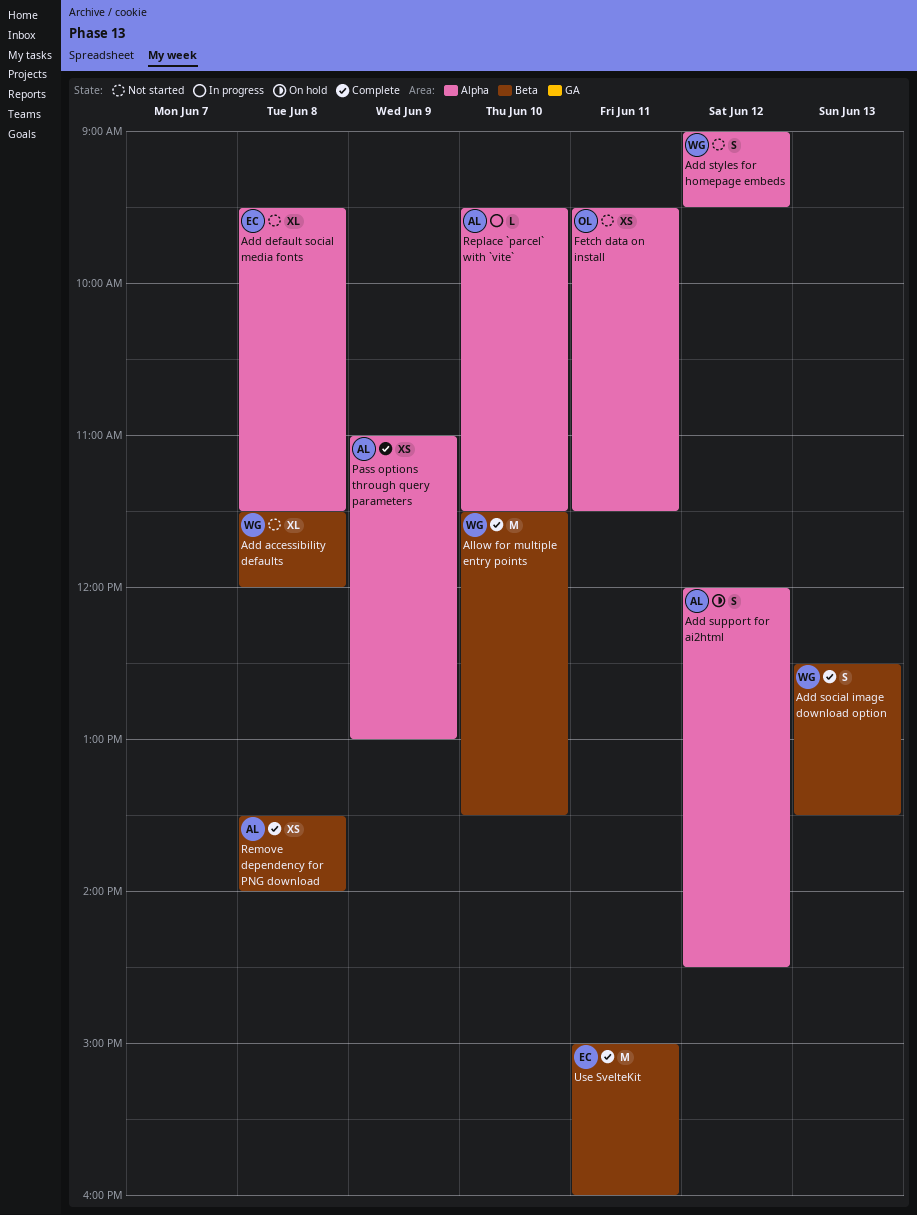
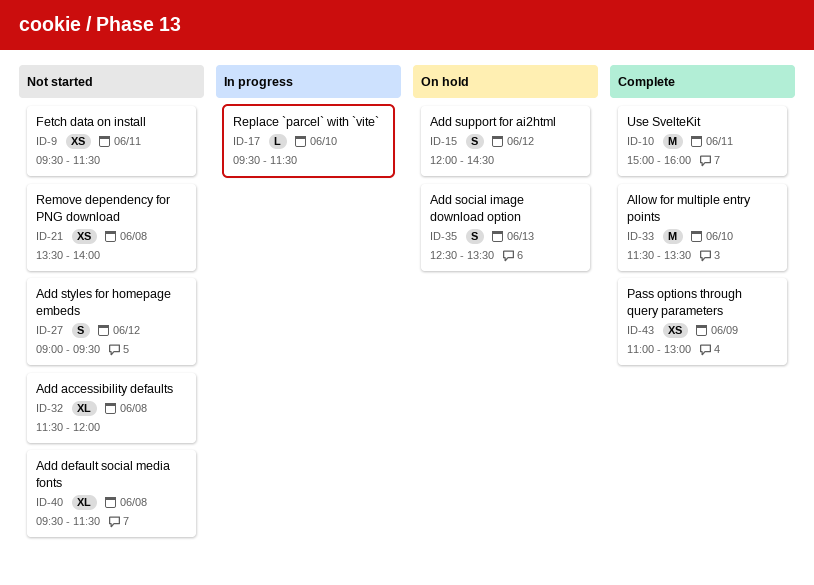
Add social image download option, status: Complete -> On hold
Remove dependency for PNG download, status: Complete -> Not started

